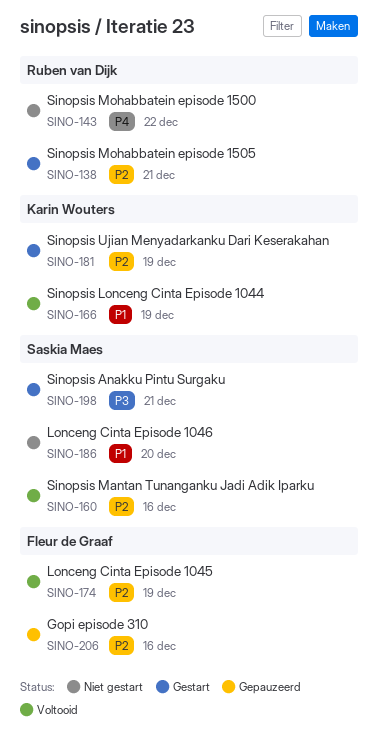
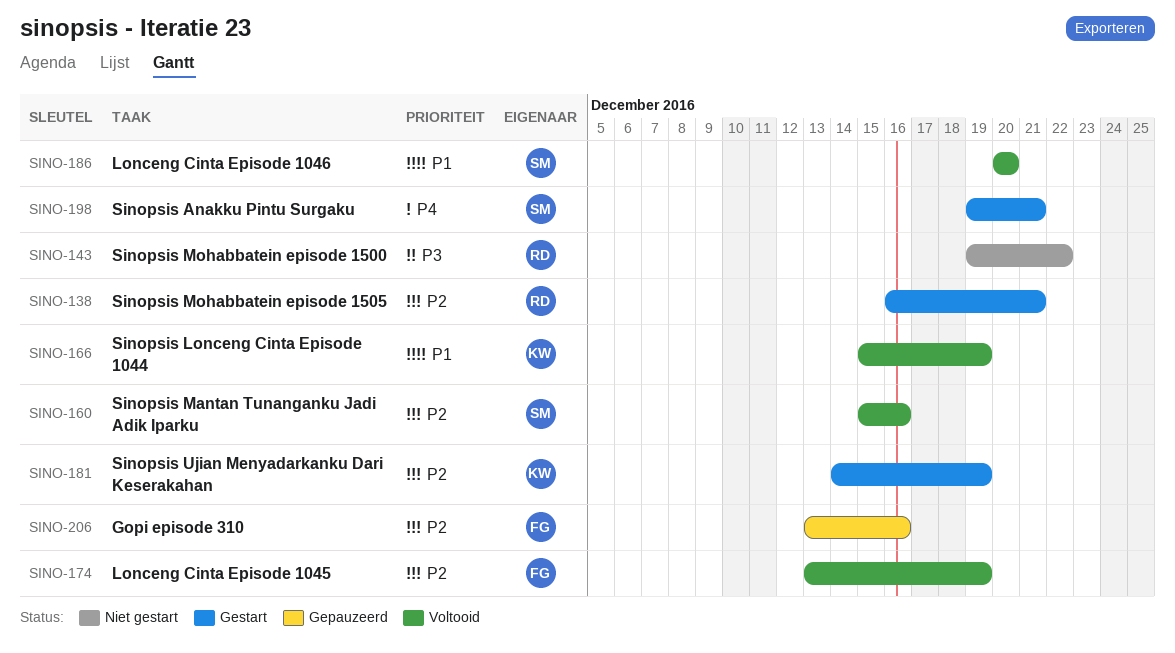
SINO-143, priority: P4 -> P3
SINO-186, status: Niet gestart -> Voltooid
SINO-198, priority: P3 -> P4

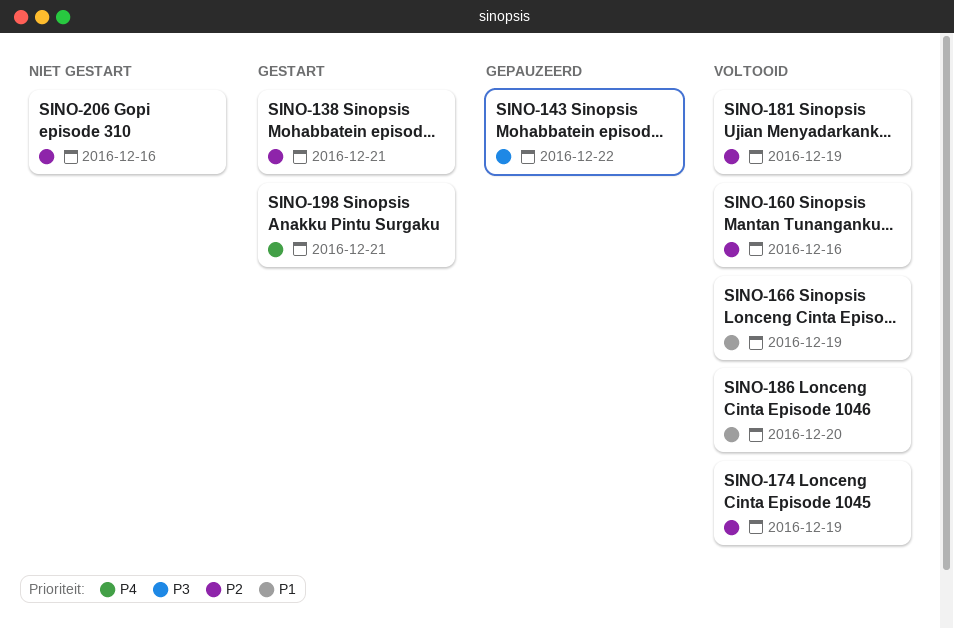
SINO-143, status: Niet gestart -> Gepauzeerd
SINO-181, status: Gestart -> Voltooid
SINO-206, status: Gepauzeerd -> Niet gestart

